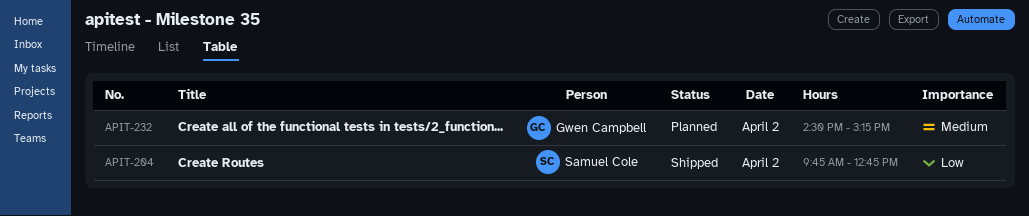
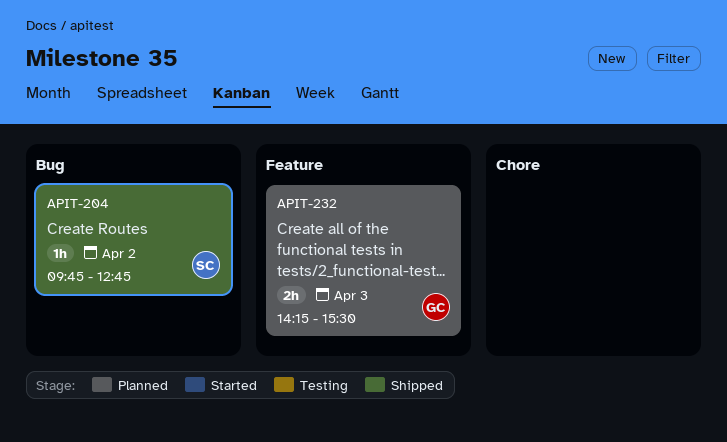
APIT-232, day: Apr 2 -> Apr 3
APIT-232, begins: 14:30 -> 14:15
APIT-232, ends: 15:15 -> 15:30

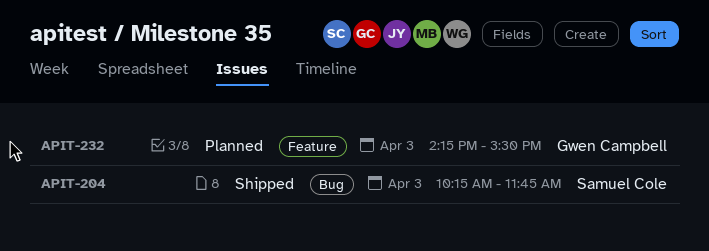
APIT-204, day: Apr 2 -> Apr 3
APIT-204, begins: 09:45 -> 10:15
APIT-204, ends: 12:45 -> 11:45

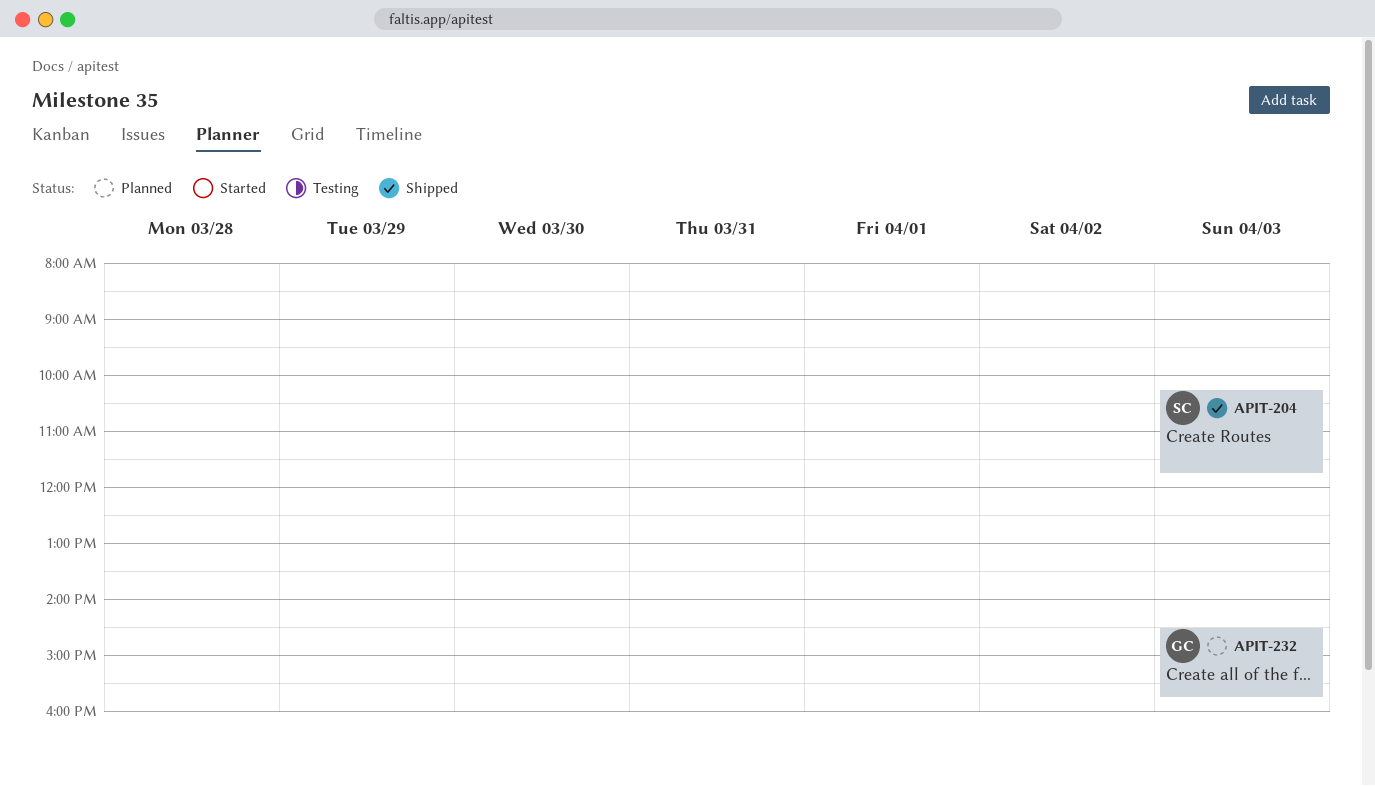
APIT-232, begins: 14:15 -> 14:30
APIT-232, ends: 15:30 -> 15:45

